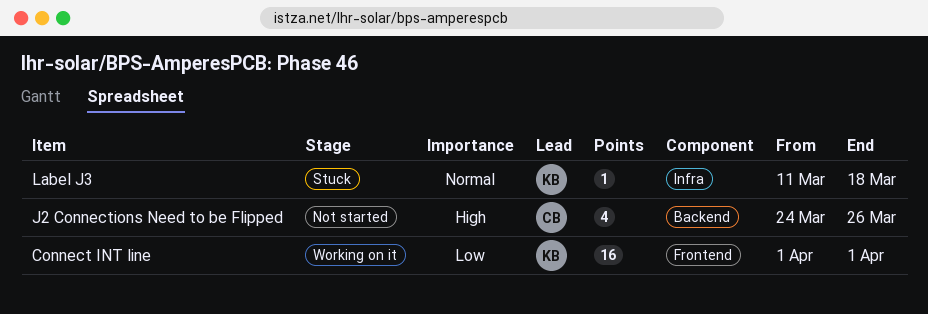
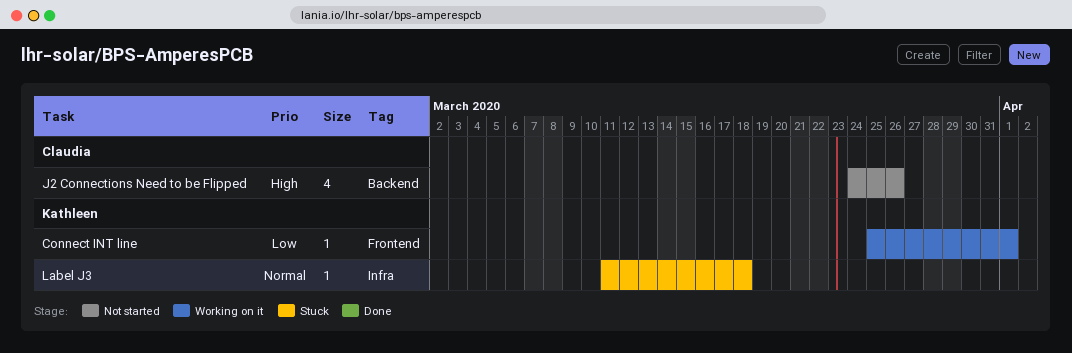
Connect INT line, estimate: 16 -> 1
Connect INT line, start: Apr 1 -> Mar 25

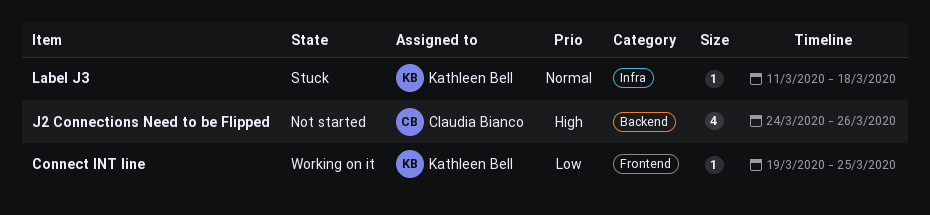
Connect INT line, start: Mar 25 -> Mar 19
Connect INT line, due: Apr 1 -> Mar 25

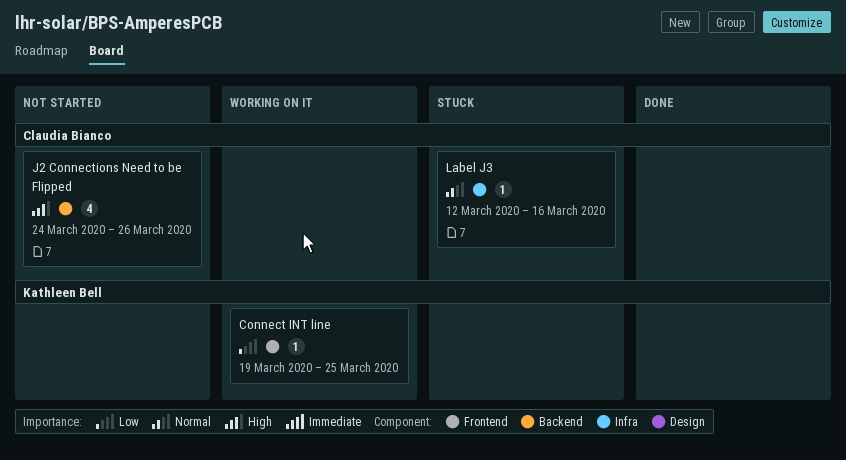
Label J3, owner: Kathleen Bell -> Claudia Bianco
Label J3, start: Mar 11 -> Mar 12
Label J3, due: Mar 18 -> Mar 16

